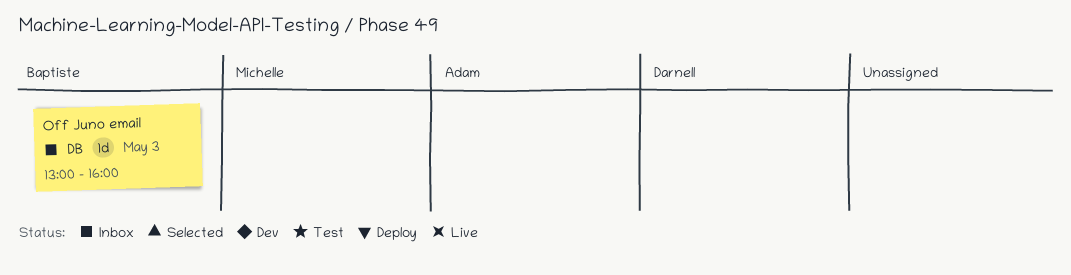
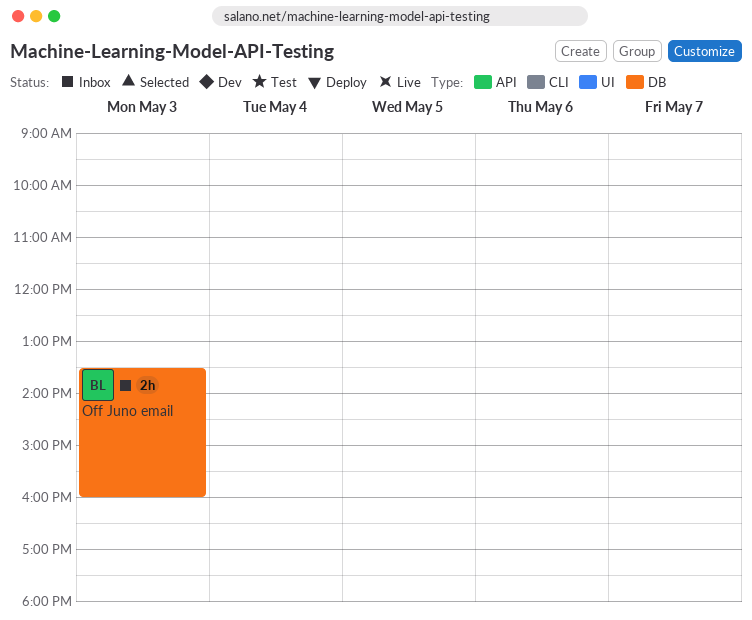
Off Juno email, estimate: 1d -> 2h
Off Juno email, begins: 13:00 -> 13:30

